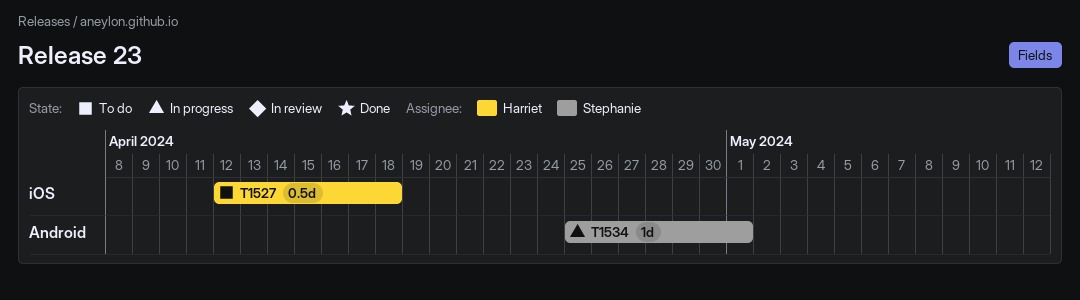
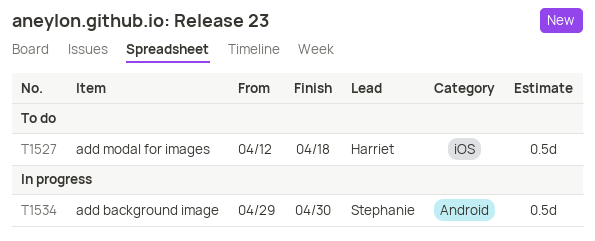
T1534, estimate: 1d -> 0.5d
T1534, start: Apr 25 -> Apr 29
T1534, due: May 1 -> Apr 30

